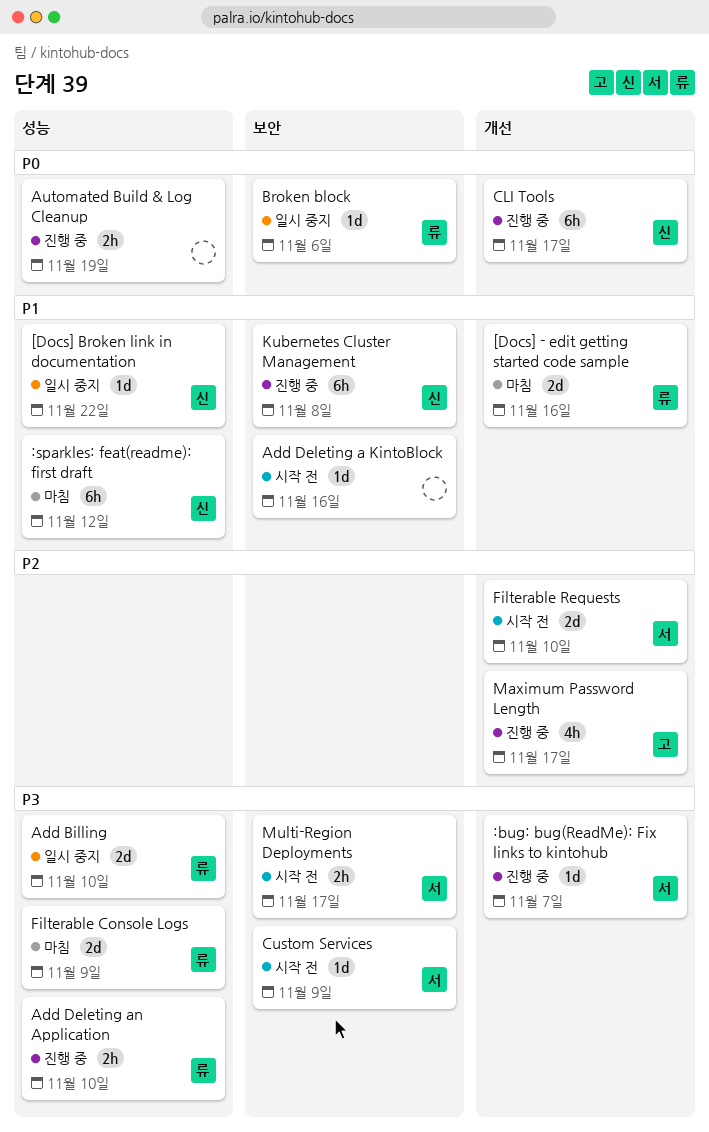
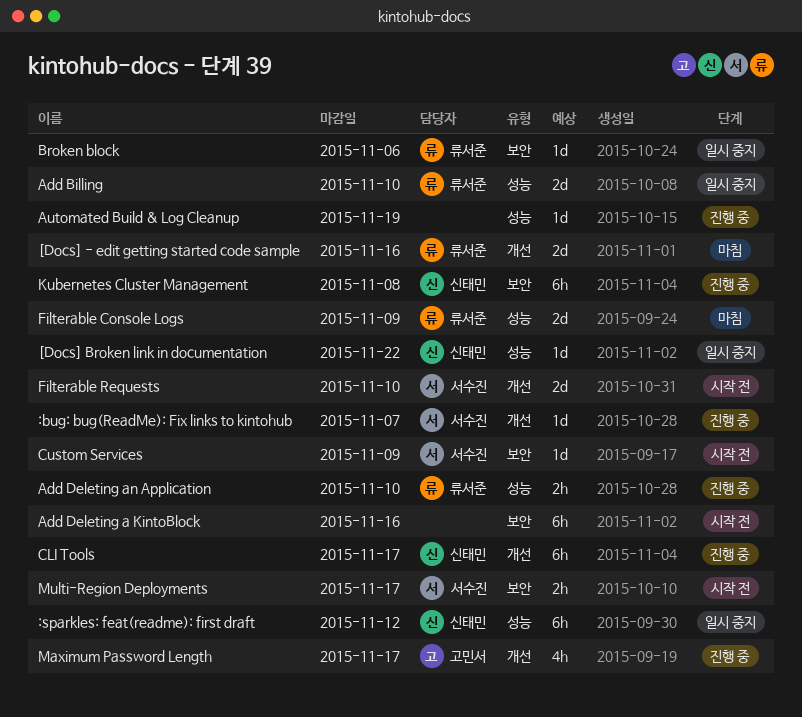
:sparkles: feat(readme): first draft, status: 마침 -> 일시 중지
Add Deleting a KintoBlock, estimate: 1d -> 6h
Automated Build & Log Cleanup, estimate: 2h -> 1d

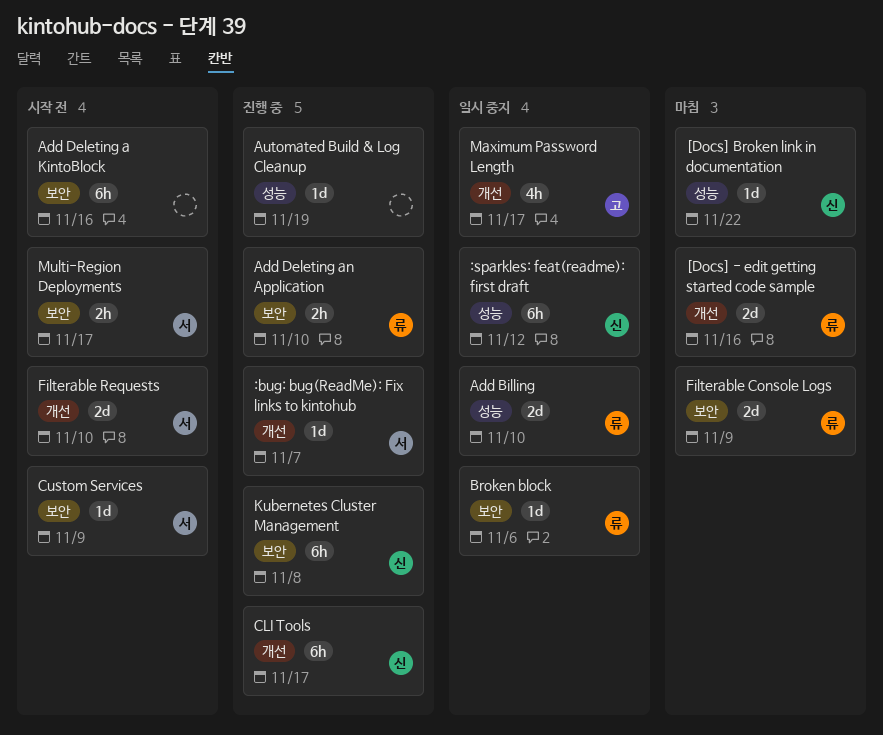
[Docs] Broken link in documentation, status: 일시 중지 -> 마침
Add Deleting an Application, label: 성능 -> 보안
Filterable Console Logs, label: 성능 -> 보안
Maximum Password Length, status: 진행 중 -> 일시 중지

